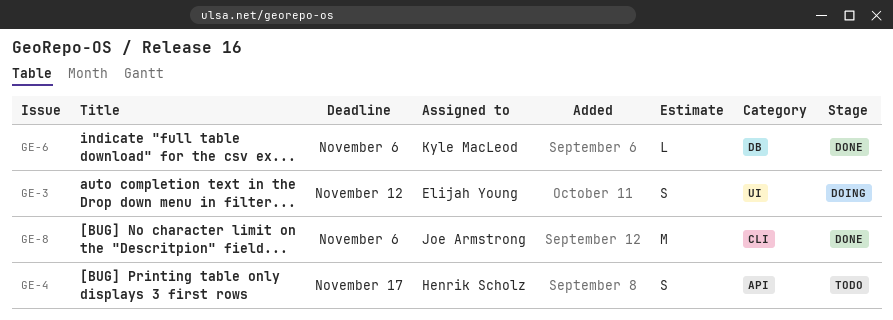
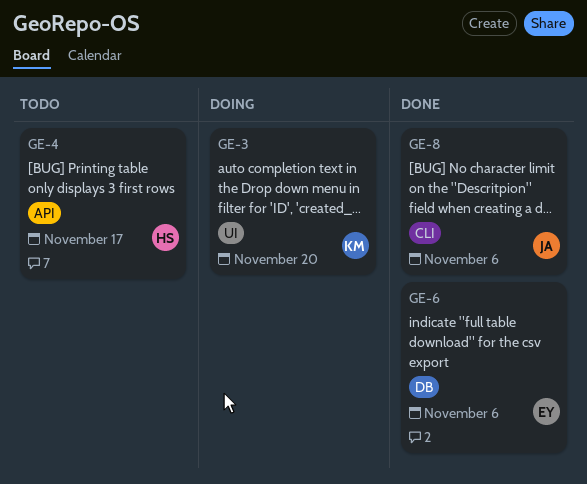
GE-3, owner: Elijah Young -> Kyle MacLeod
GE-3, due: Nov 12 -> Nov 20
GE-6, owner: Kyle MacLeod -> Elijah Young

